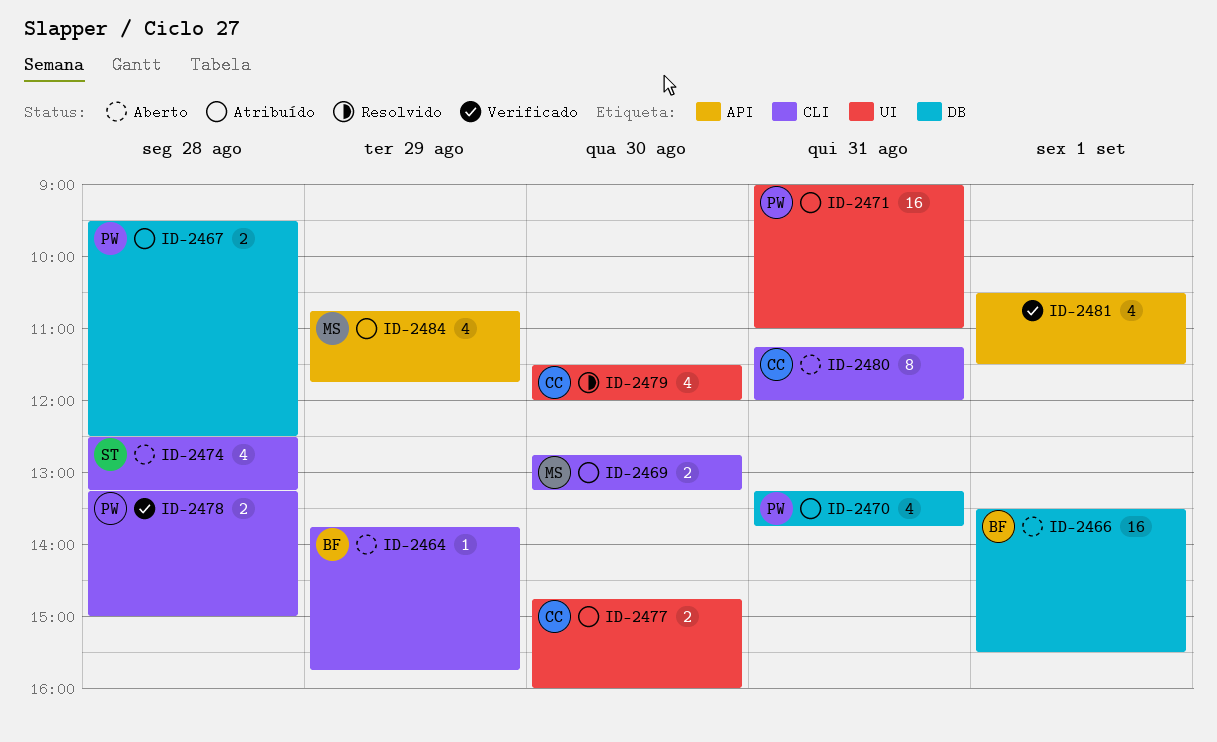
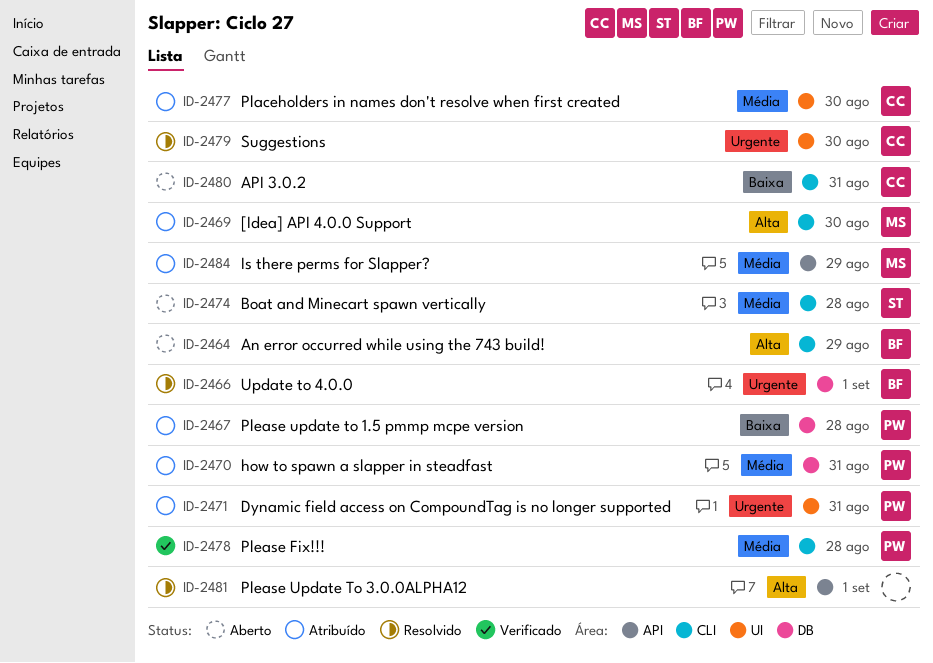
ID-2466, status: Aberto -> Resolvido
ID-2481, status: Verificado -> Resolvido

